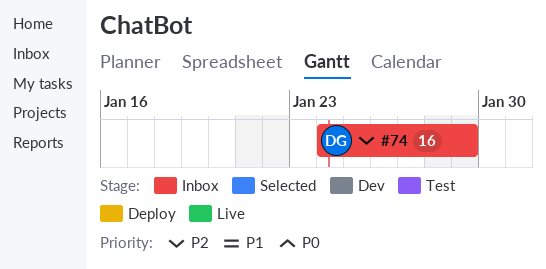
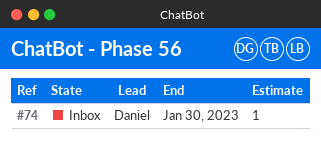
#74, estimate: 16 -> 1
#74, due: Jan 29 -> Jan 30

